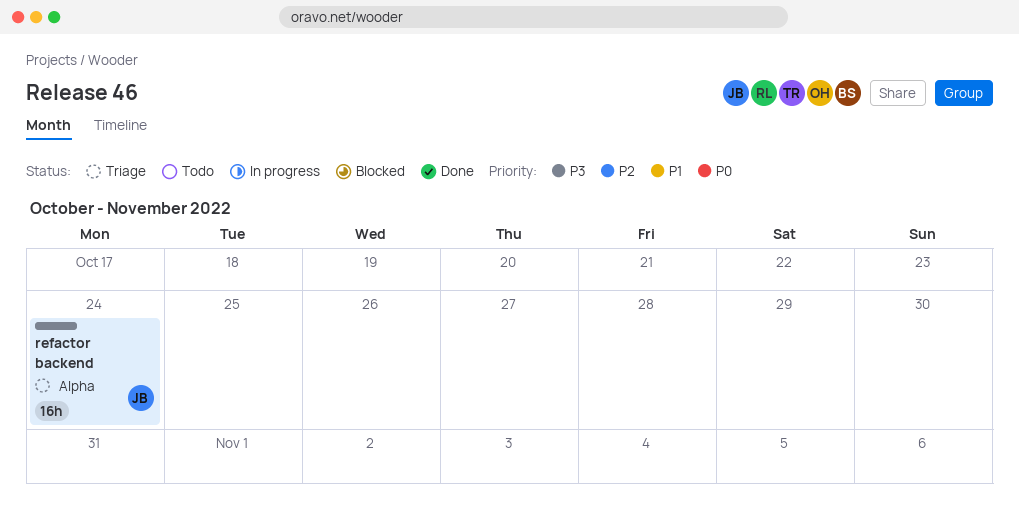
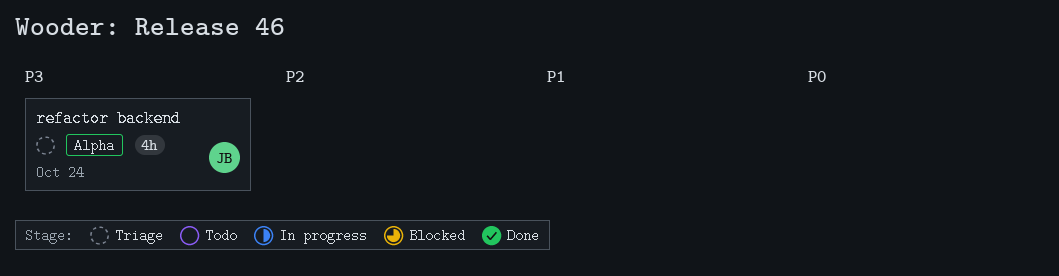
refactor backend, estimate: 16h -> 4h

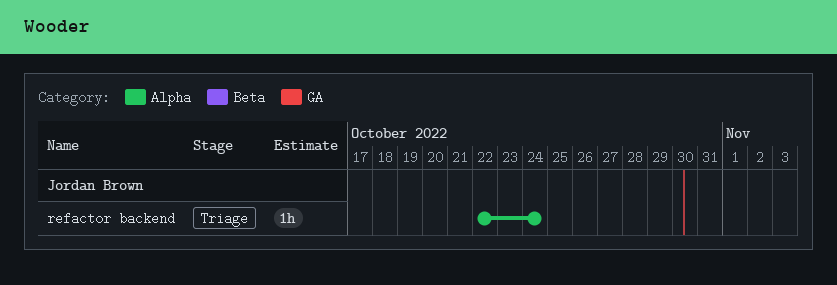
refactor backend, estimate: 4h -> 1h

